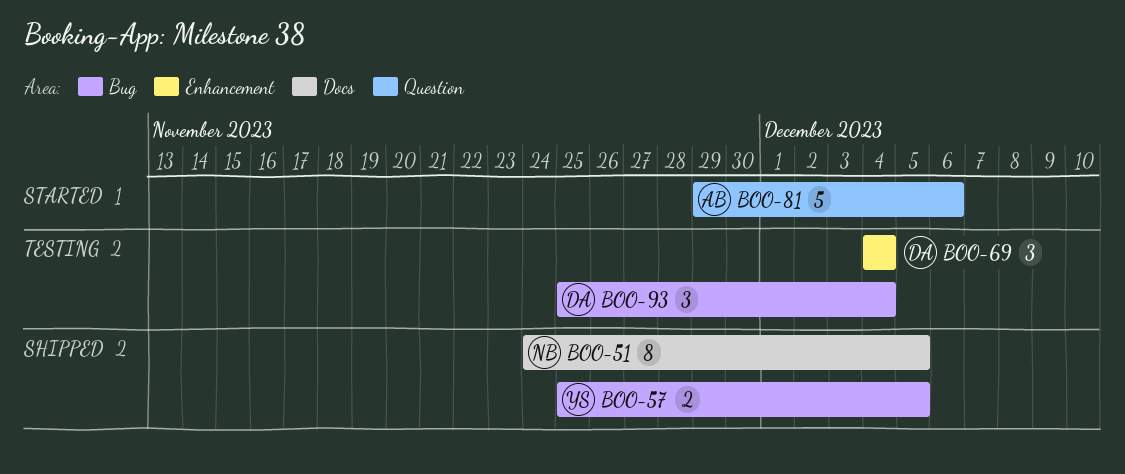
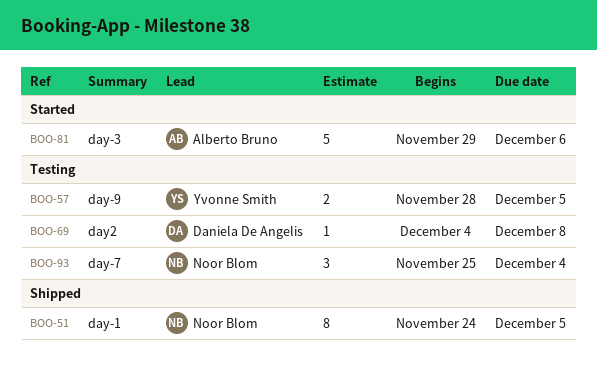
BOO-57, status: Shipped -> Testing
BOO-57, start: Nov 25 -> Nov 28
BOO-69, estimate: 3 -> 1
BOO-69, due: Dec 4 -> Dec 8
BOO-93, owner: Daniela De Angelis -> Noor Blom

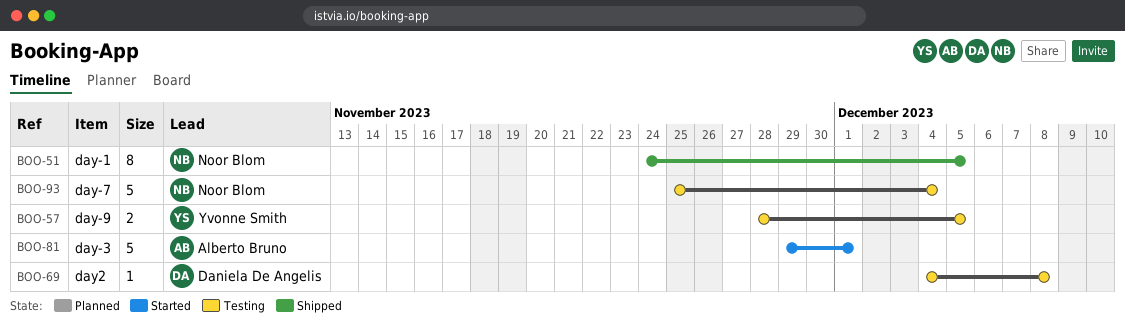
BOO-81, due: Dec 6 -> Dec 1
BOO-93, estimate: 3 -> 5

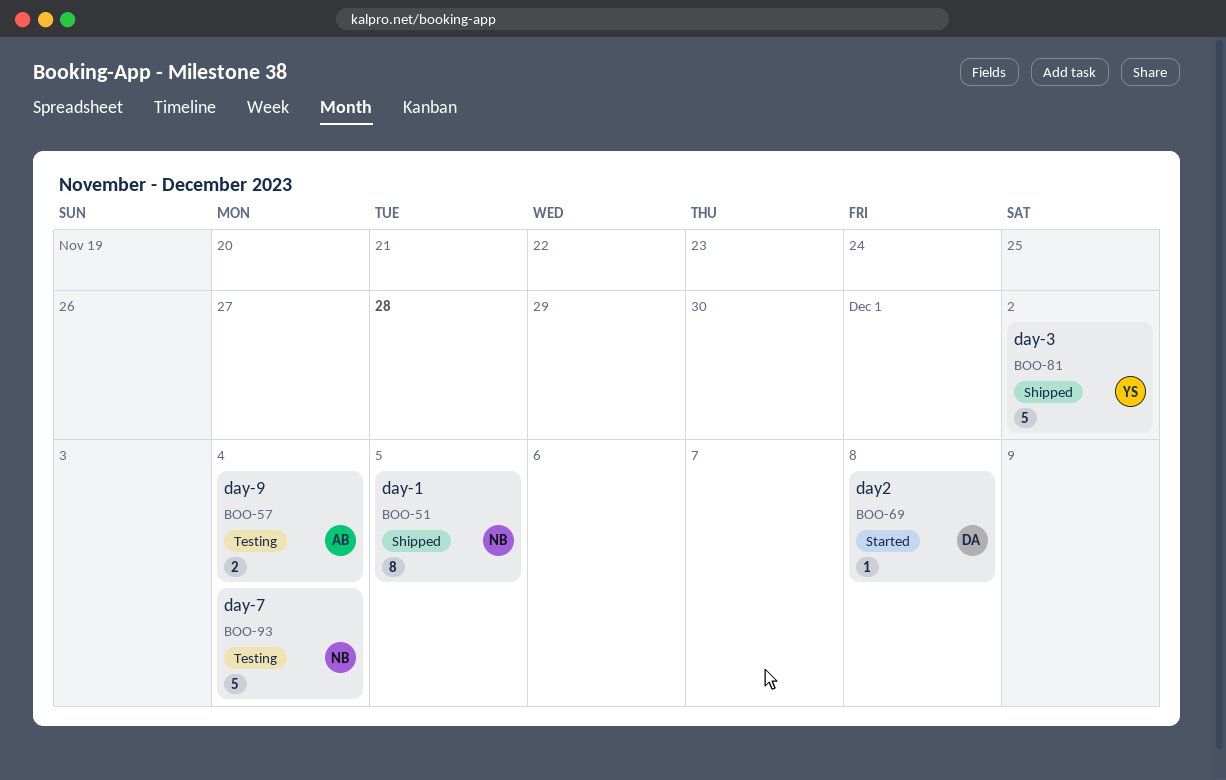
BOO-57, owner: Yvonne Smith -> Alberto Bruno
BOO-57, due: Dec 5 -> Dec 4
BOO-69, status: Testing -> Started
BOO-81, status: Started -> Shipped
BOO-81, owner: Alberto Bruno -> Yvonne Smith
BOO-81, due: Dec 1 -> Dec 2

